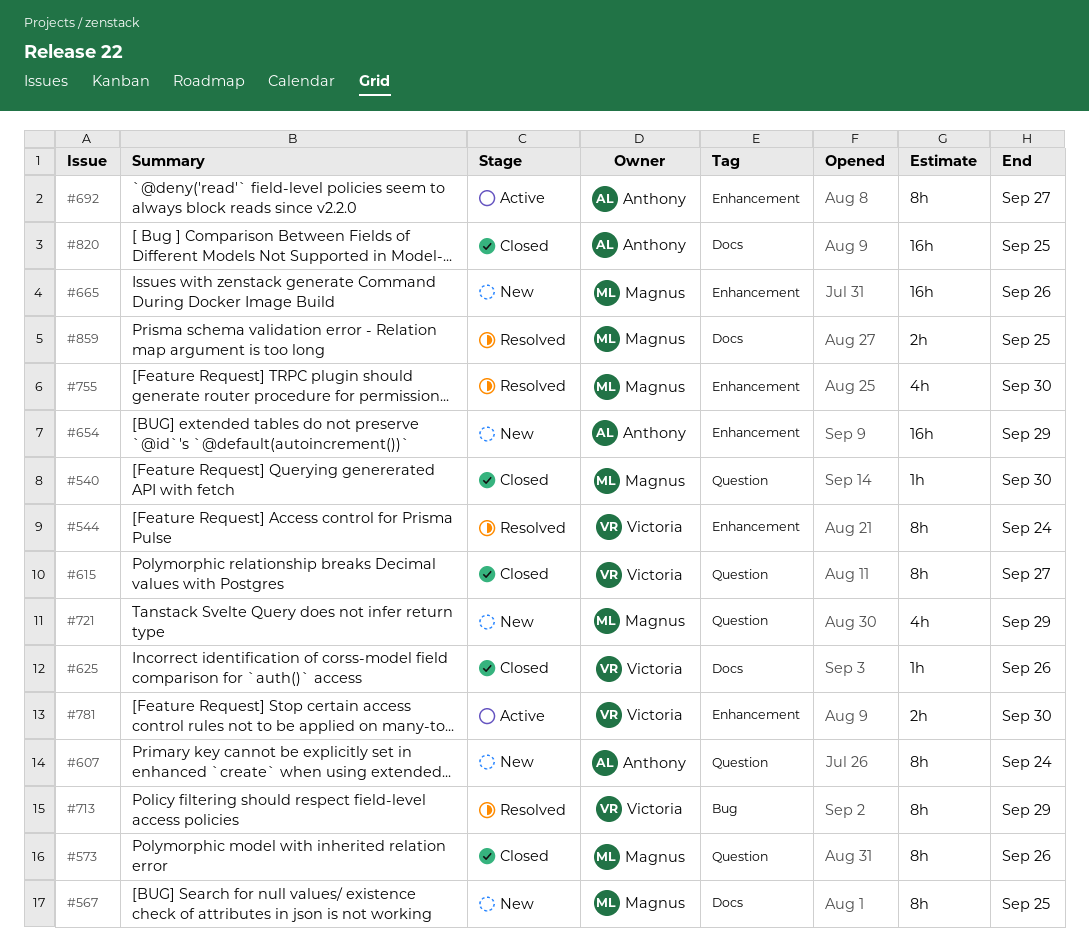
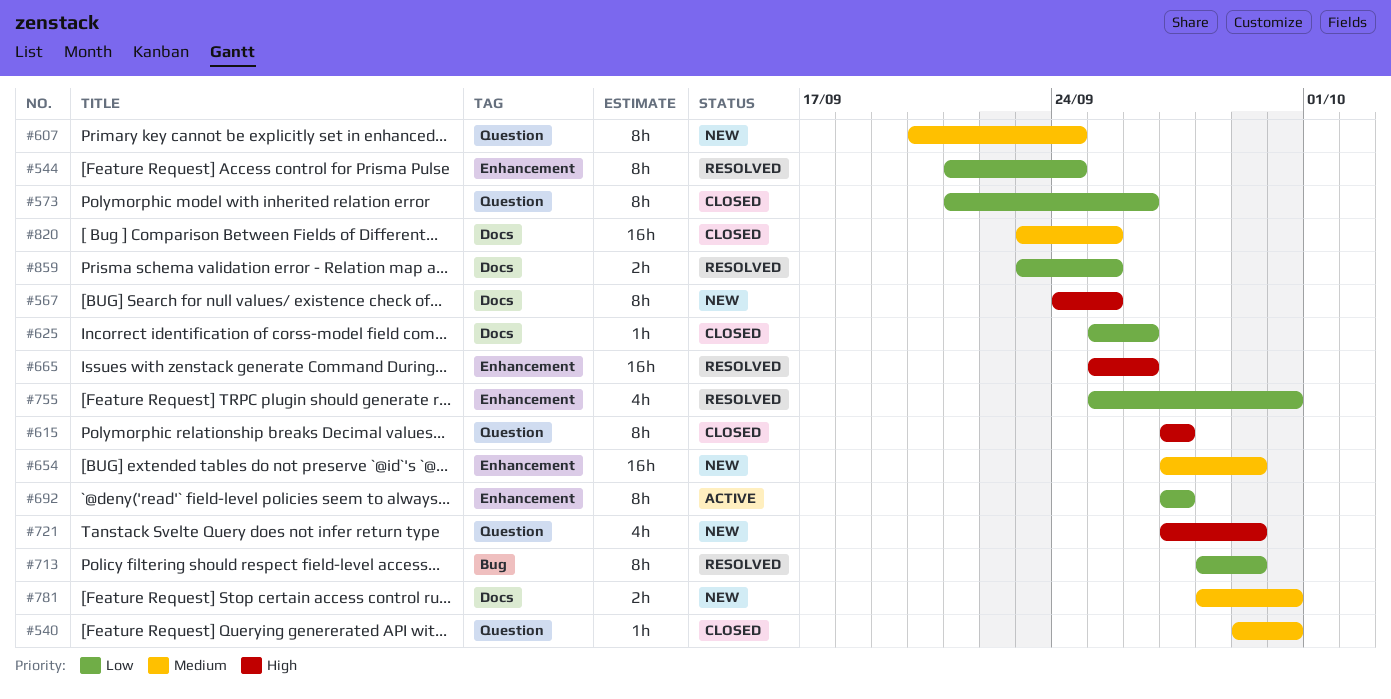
#665, status: New -> Resolved
#781, status: Active -> New
#781, label: Enhancement -> Docs

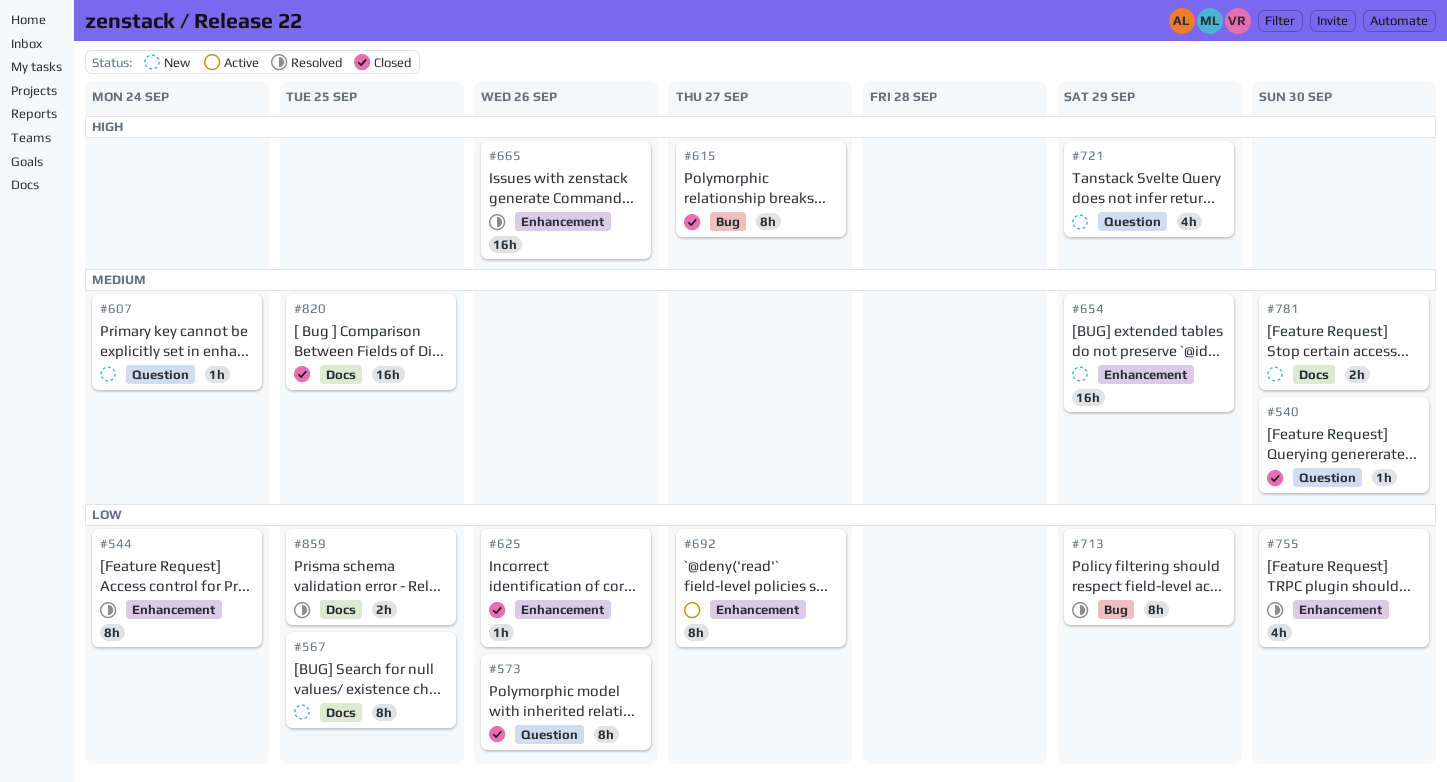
#567, priority: High -> Low
#607, estimate: 8h -> 1h
#615, label: Question -> Bug
#625, label: Docs -> Enhancement

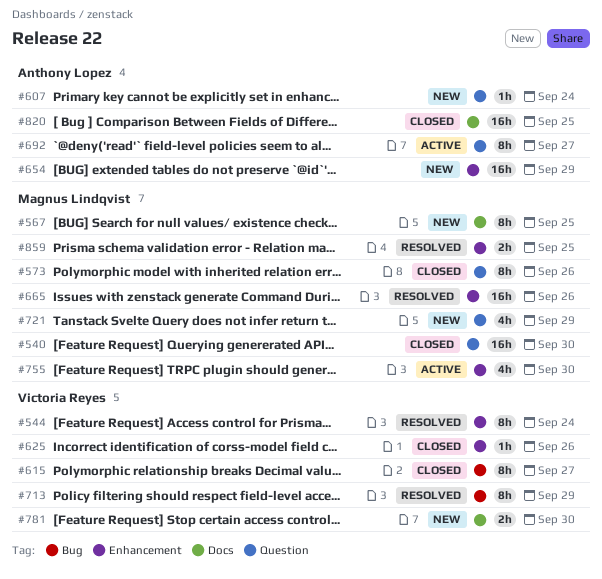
#540, estimate: 1h -> 16h
#692, label: Enhancement -> Question
#755, status: Resolved -> Active
#859, label: Docs -> Enhancement

